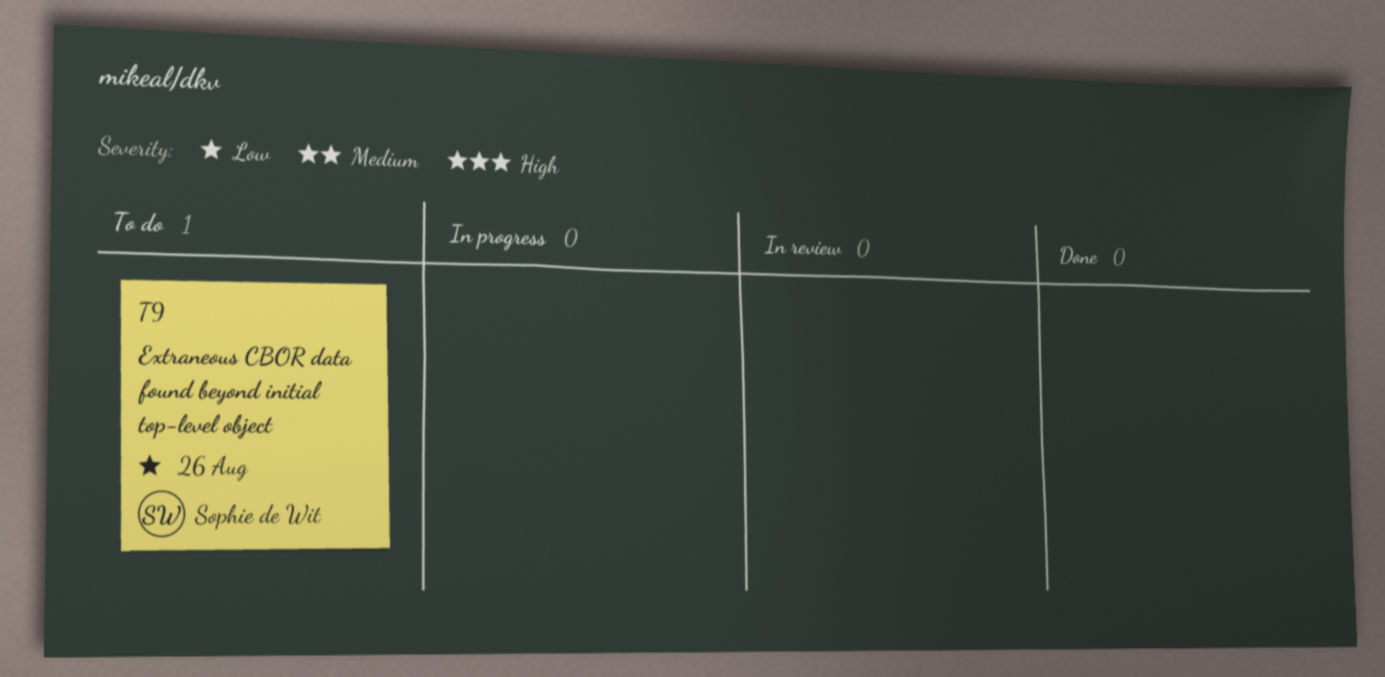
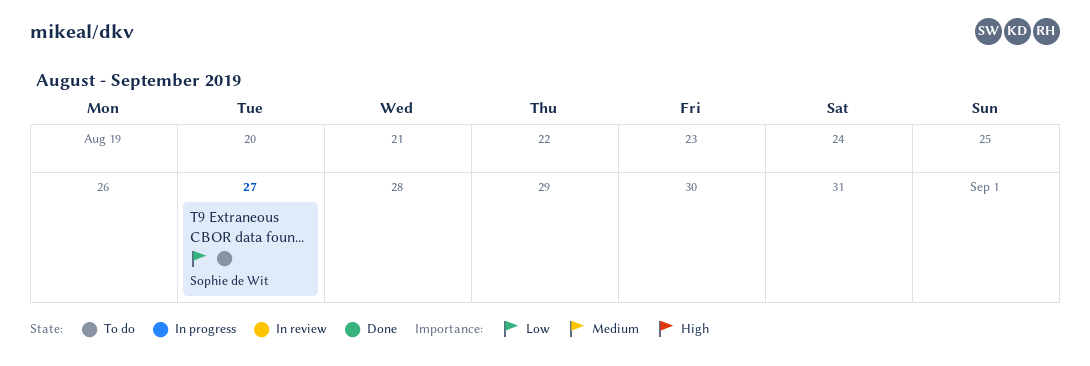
T9, due: Aug 26 -> Aug 27

